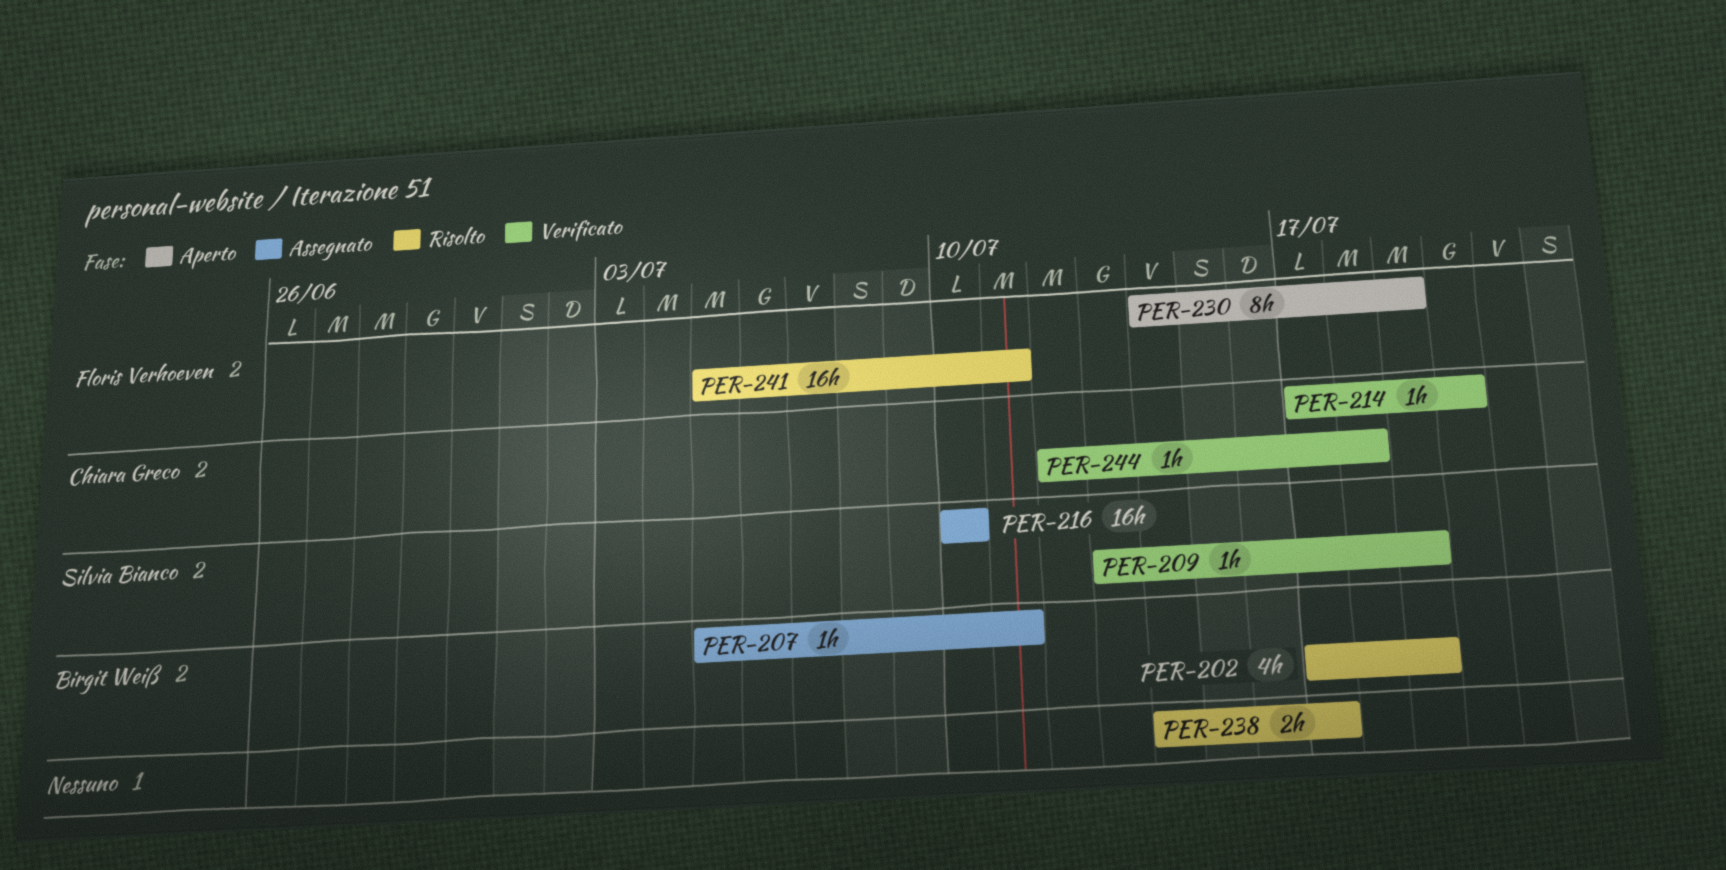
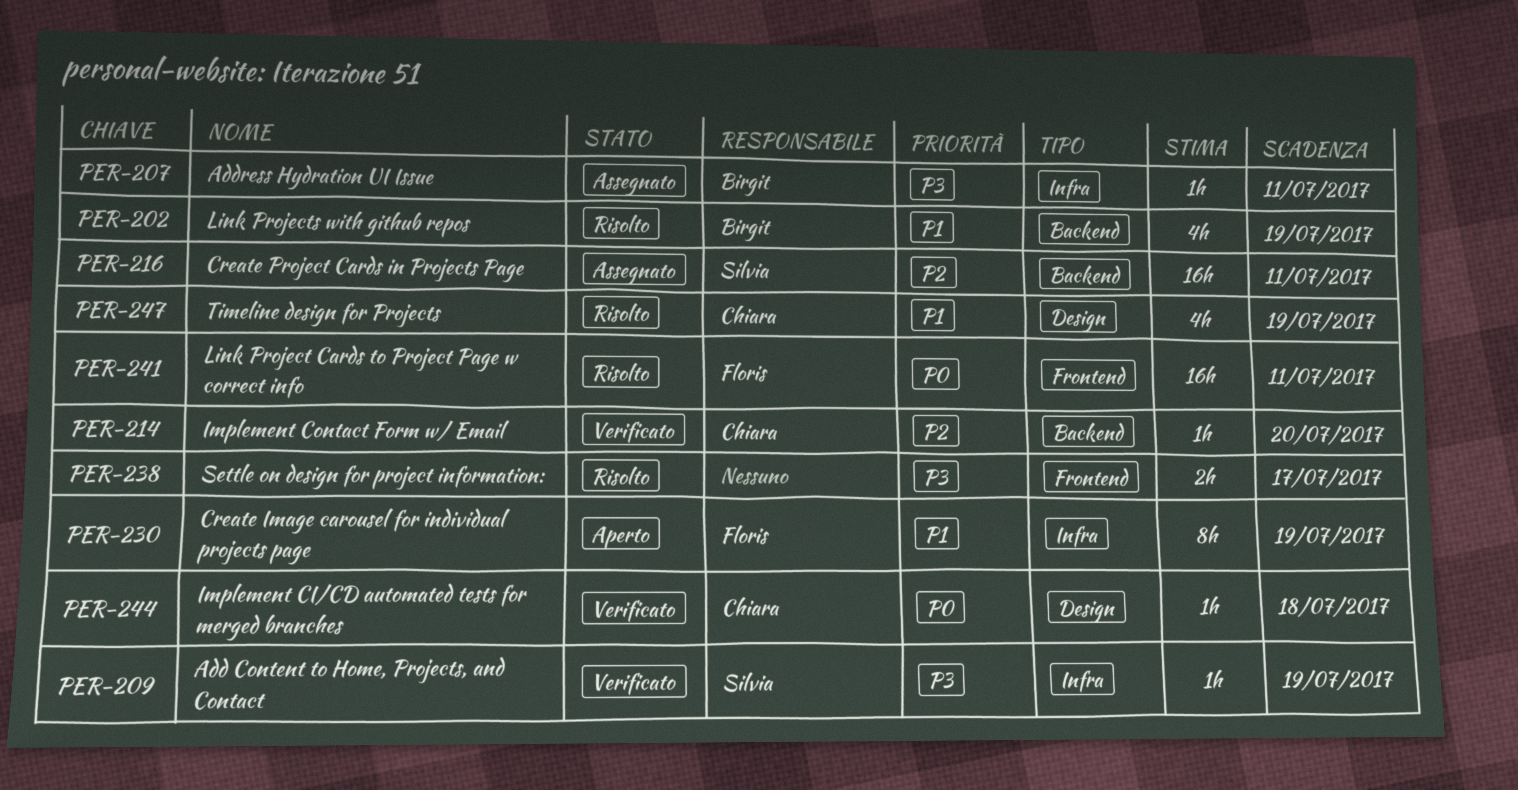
PER-216, due: Jul 10 -> Jul 11
PER-247: none -> present

